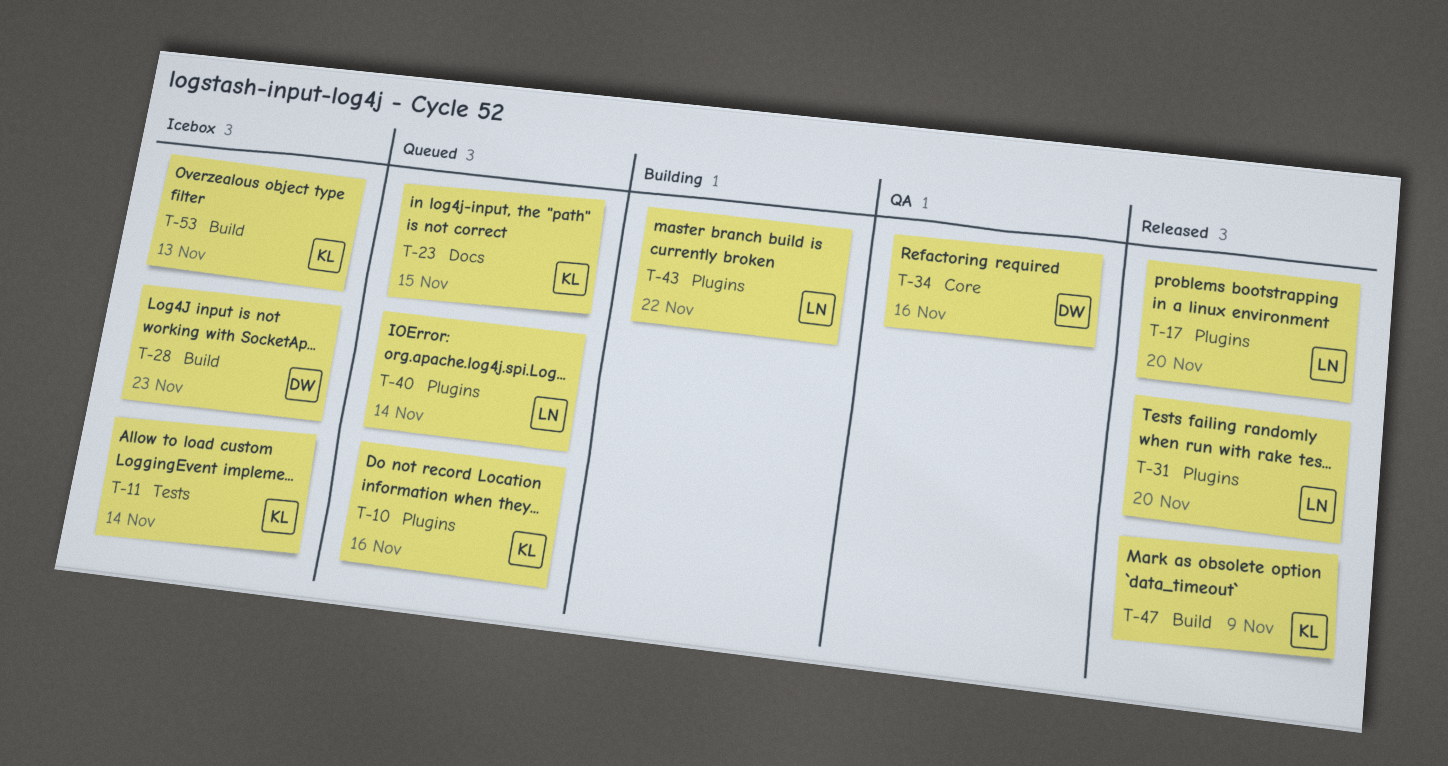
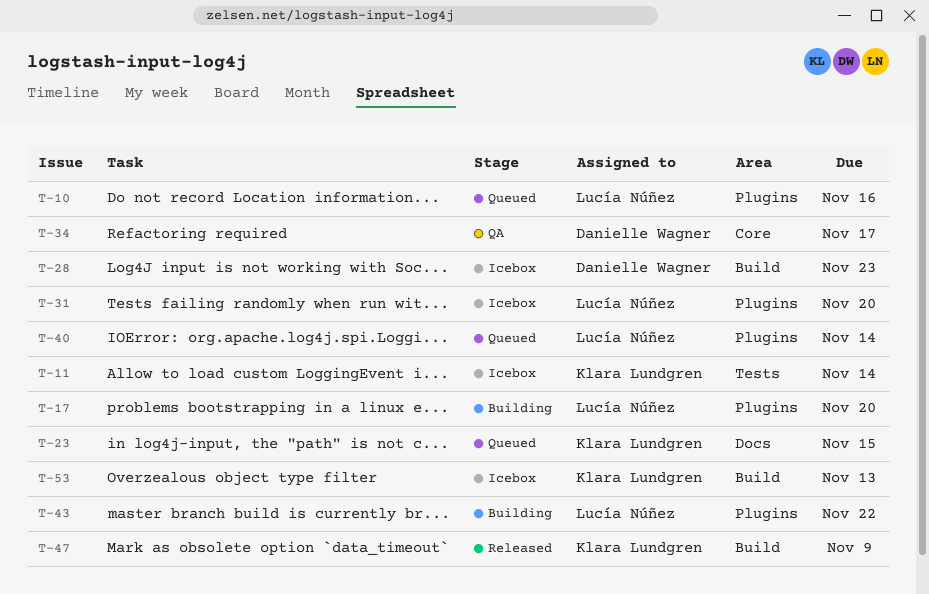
T-10, owner: Klara Lundgren -> Lucía Núñez
T-17, status: Released -> Building
T-31, status: Released -> Icebox
T-34, due: Nov 16 -> Nov 17

